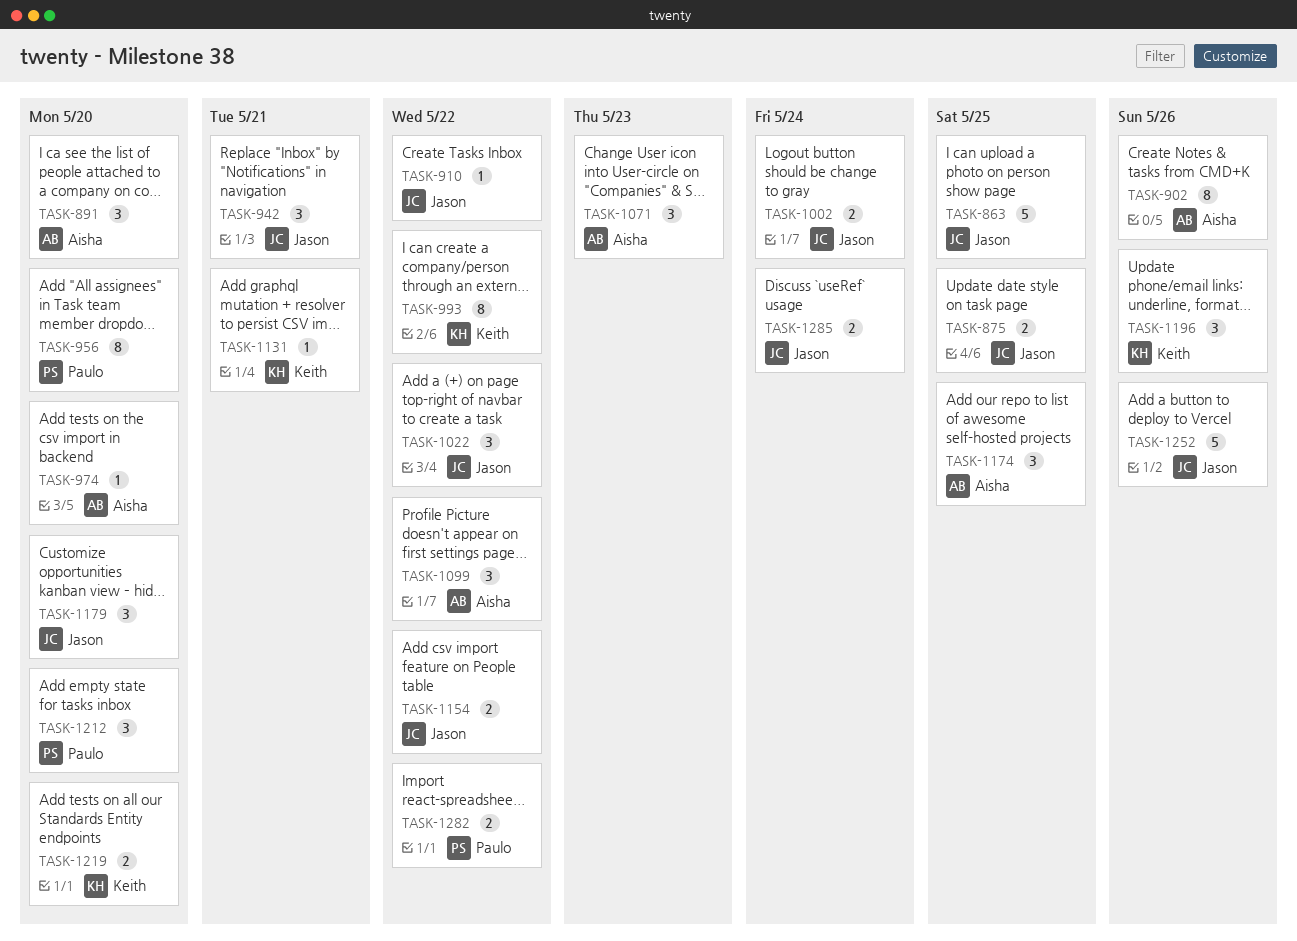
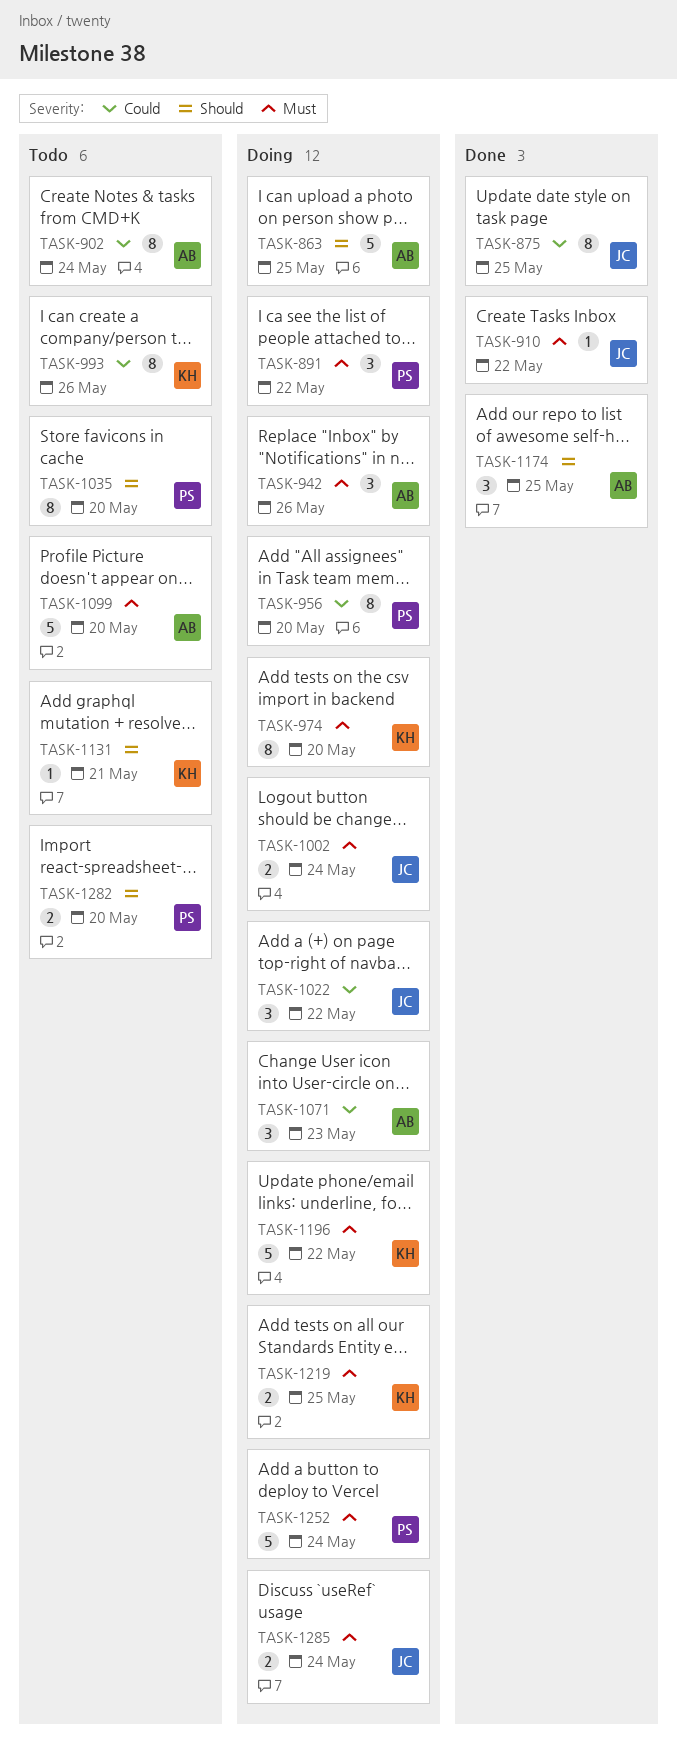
TASK-863, owner: Jason -> Aisha
TASK-875, estimate: 2 -> 8
TASK-891, owner: Aisha -> Paulo
TASK-891, due: May 20 -> May 22
TASK-902, due: May 26 -> May 24
TASK-942, owner: Jason -> Aisha
TASK-942, due: May 21 -> May 26
TASK-974, owner: Aisha -> Keith
TASK-974, estimate: 1 -> 8
TASK-993, due: May 22 -> May 26
TASK-1035: none -> present
TASK-1099, estimate: 3 -> 5
TASK-1099, due: May 22 -> May 20
TASK-1154: present -> none
TASK-1179: present -> none
TASK-1196, estimate: 3 -> 5
TASK-1196, due: May 26 -> May 22
TASK-1212: present -> none
TASK-1219, due: May 20 -> May 25
TASK-1252, owner: Jason -> Paulo
TASK-1252, due: May 26 -> May 24
TASK-1282, due: May 22 -> May 20

